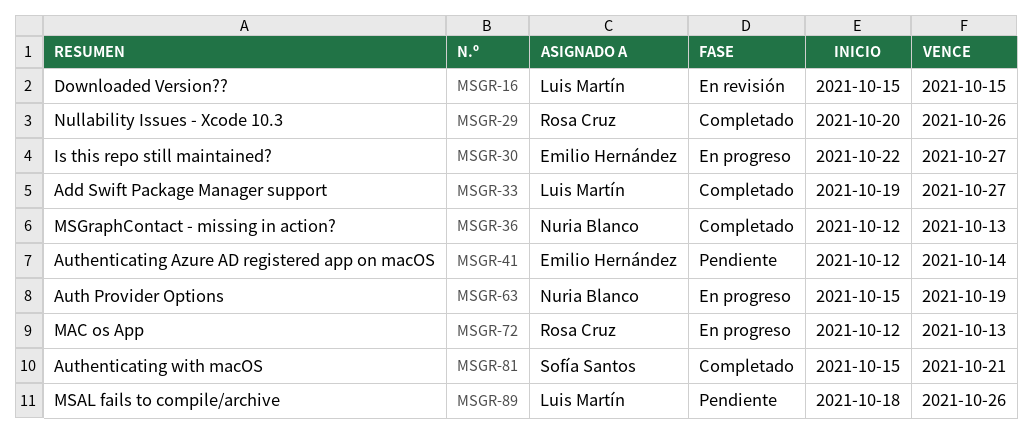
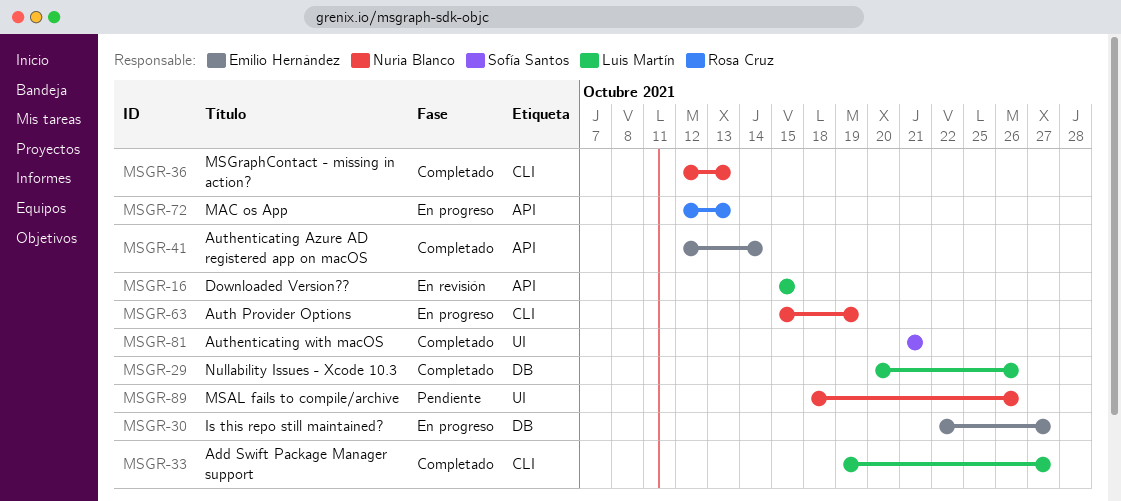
MSGR-29, owner: Rosa Cruz -> Luis Martín
MSGR-41, status: Pendiente -> Completado
MSGR-81, start: Oct 15 -> Oct 21
MSGR-89, owner: Luis Martín -> Nuria Blanco

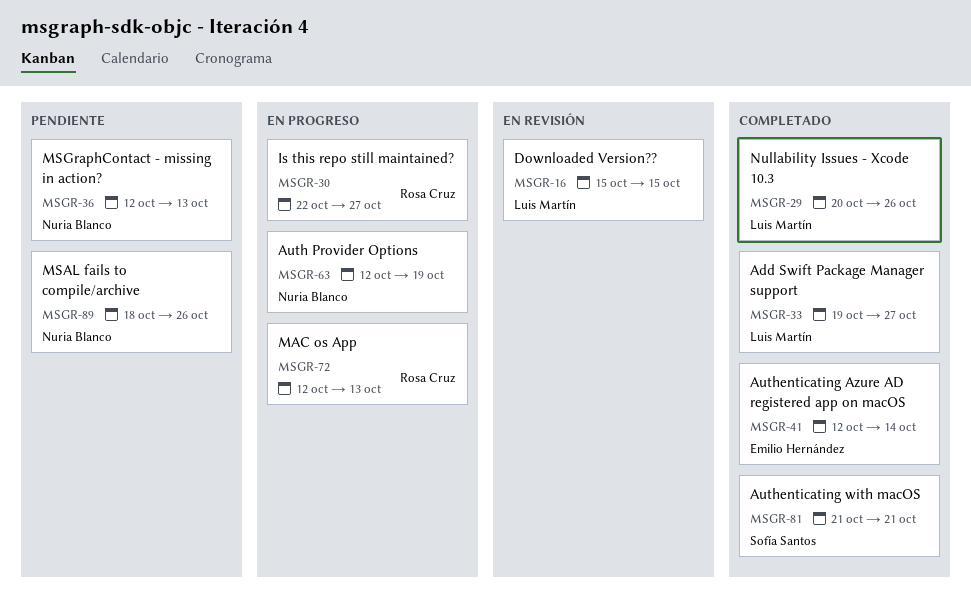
MSGR-30, owner: Emilio Hernández -> Rosa Cruz
MSGR-36, status: Completado -> Pendiente
MSGR-63, start: Oct 15 -> Oct 12

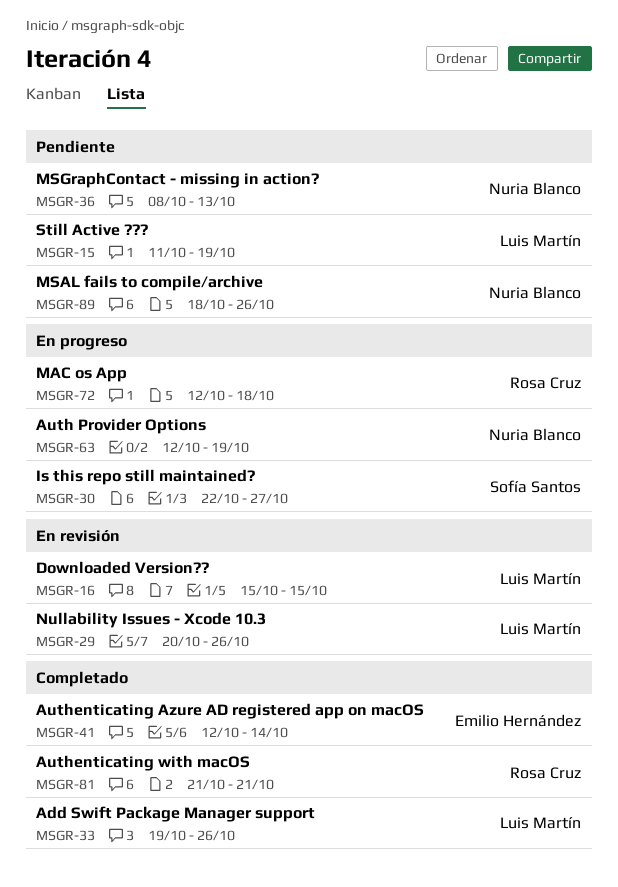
MSGR-15: none -> present
MSGR-29, status: Completado -> En revisión
MSGR-30, owner: Rosa Cruz -> Sofía Santos
MSGR-33, due: Oct 27 -> Oct 26
MSGR-36, start: Oct 12 -> Oct 8
MSGR-72, due: Oct 13 -> Oct 18
MSGR-81, owner: Sofía Santos -> Rosa Cruz

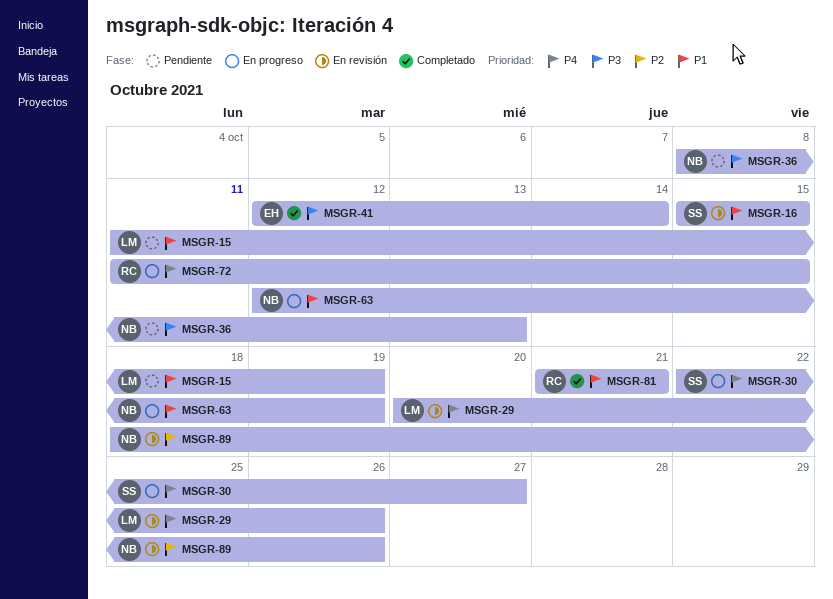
MSGR-16, owner: Luis Martín -> Sofía Santos
MSGR-33: present -> none
MSGR-72, start: Oct 12 -> Oct 11
MSGR-72, due: Oct 18 -> Oct 15
MSGR-89, status: Pendiente -> En revisión

